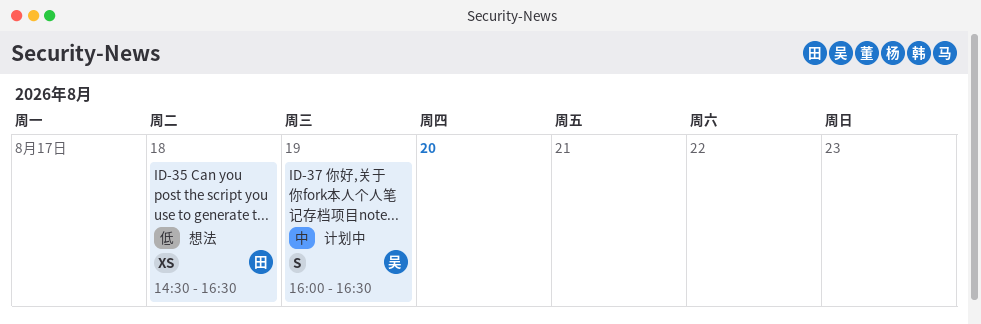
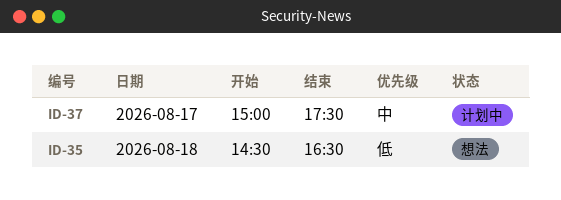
ID-37, day: Aug 19 -> Aug 17
ID-37, begins: 16:00 -> 15:00
ID-37, ends: 16:30 -> 17:30

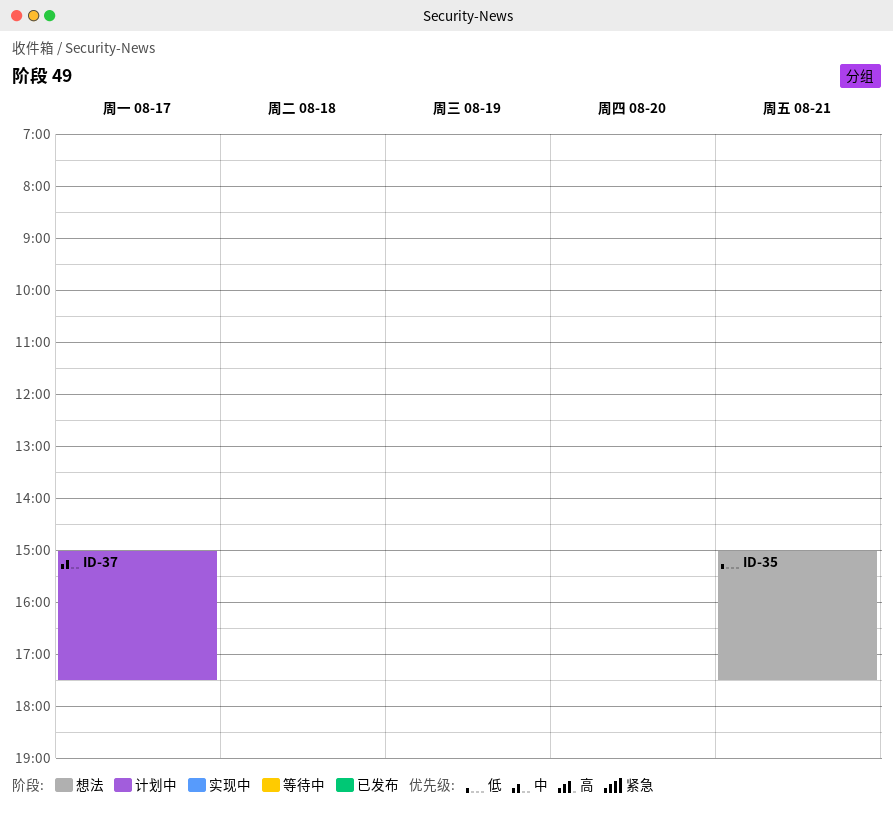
ID-35, day: Aug 18 -> Aug 21
ID-35, begins: 14:30 -> 15:00
ID-35, ends: 16:30 -> 17:30

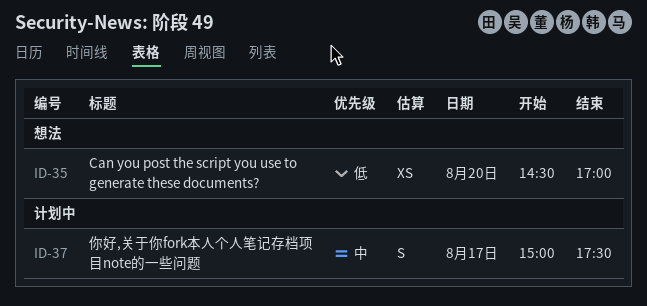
ID-35, day: Aug 21 -> Aug 20
ID-35, begins: 15:00 -> 14:30
ID-35, ends: 17:30 -> 17:00

